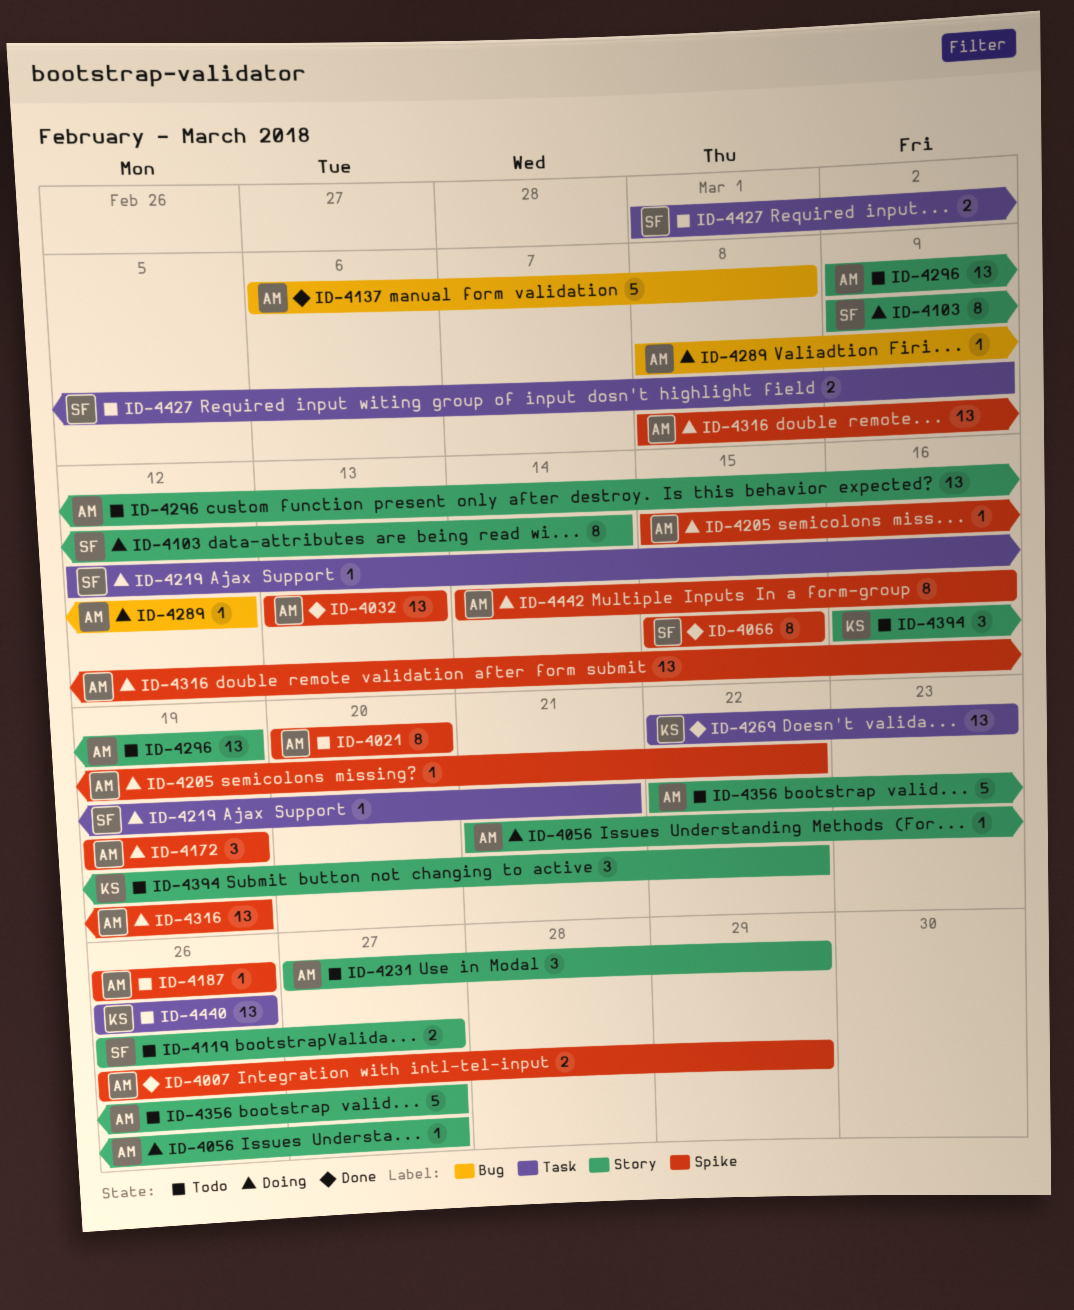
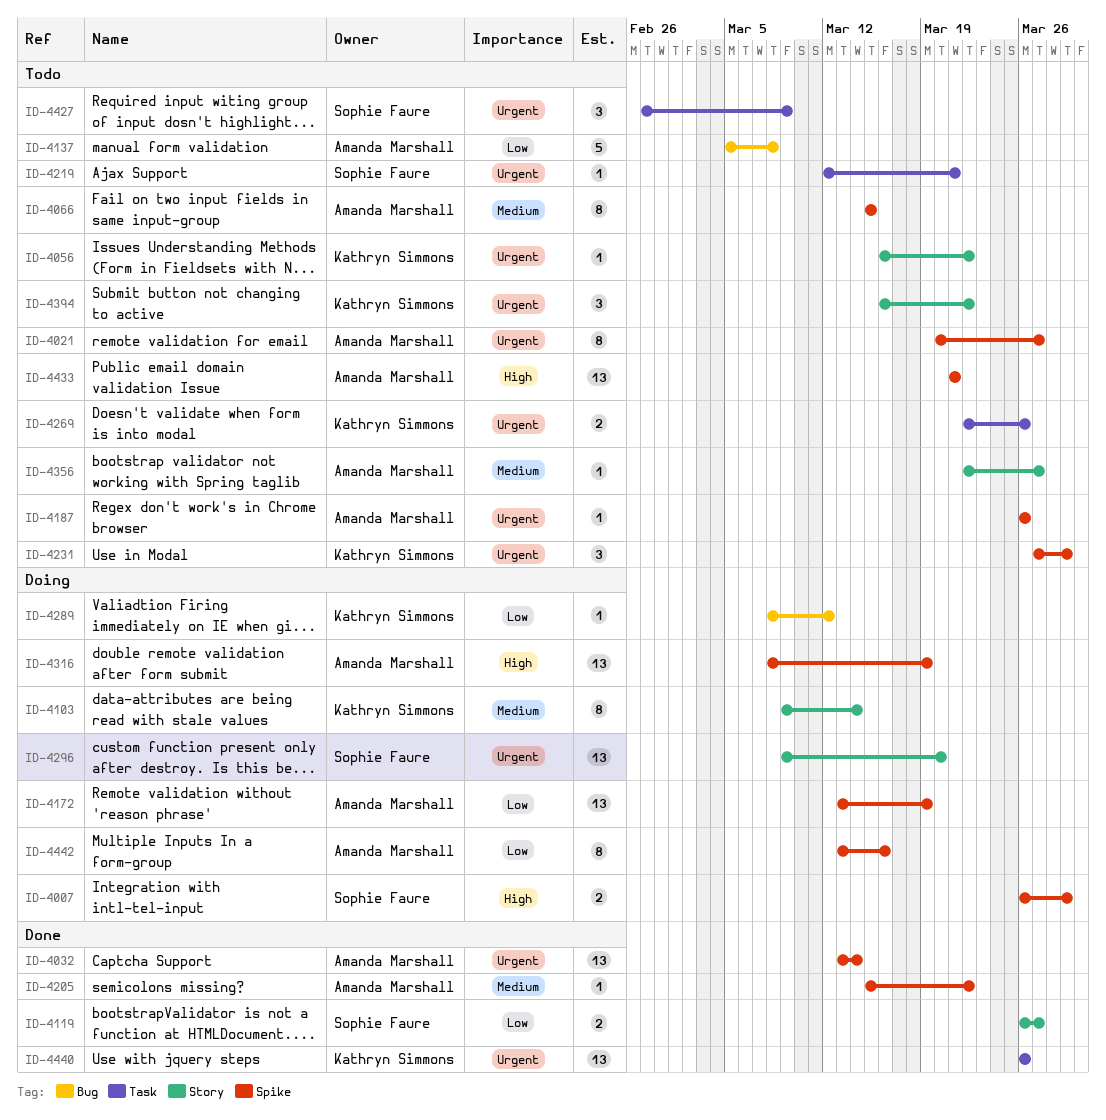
ID-4007, status: Done -> Doing
ID-4007, owner: Amanda Marshall -> Sophie Faure
ID-4021, due: Mar 20 -> Mar 27
ID-4032, due: Mar 13 -> Mar 14
ID-4056, status: Doing -> Todo
ID-4056, owner: Amanda Marshall -> Kathryn Simmons
ID-4056, start: Mar 21 -> Mar 16
ID-4056, due: Mar 27 -> Mar 22
ID-4066, status: Done -> Todo
ID-4066, owner: Sophie Faure -> Amanda Marshall
ID-4103, owner: Sophie Faure -> Kathryn Simmons
ID-4119, status: Todo -> Done
ID-4137, status: Done -> Todo
ID-4137, start: Mar 6 -> Mar 5
ID-4172, estimate: 3 -> 13
ID-4172, start: Mar 19 -> Mar 13
ID-4205, status: Doing -> Done
ID-4219, status: Doing -> Todo
ID-4231, owner: Amanda Marshall -> Kathryn Simmons
ID-4231, label: Story -> Spike
ID-4269, status: Done -> Todo
ID-4269, estimate: 13 -> 2
ID-4269, due: Mar 23 -> Mar 26
ID-4289, owner: Amanda Marshall -> Kathryn Simmons
ID-4296, status: Todo -> Doing
ID-4296, owner: Amanda Marshall -> Sophie Faure
ID-4296, due: Mar 19 -> Mar 20
ID-4356, estimate: 5 -> 1
ID-4427, estimate: 2 -> 3
ID-4427, start: Mar 1 -> Feb 27
ID-4433: none -> present
ID-4440, status: Todo -> Done
ID-4442, start: Mar 14 -> Mar 13

